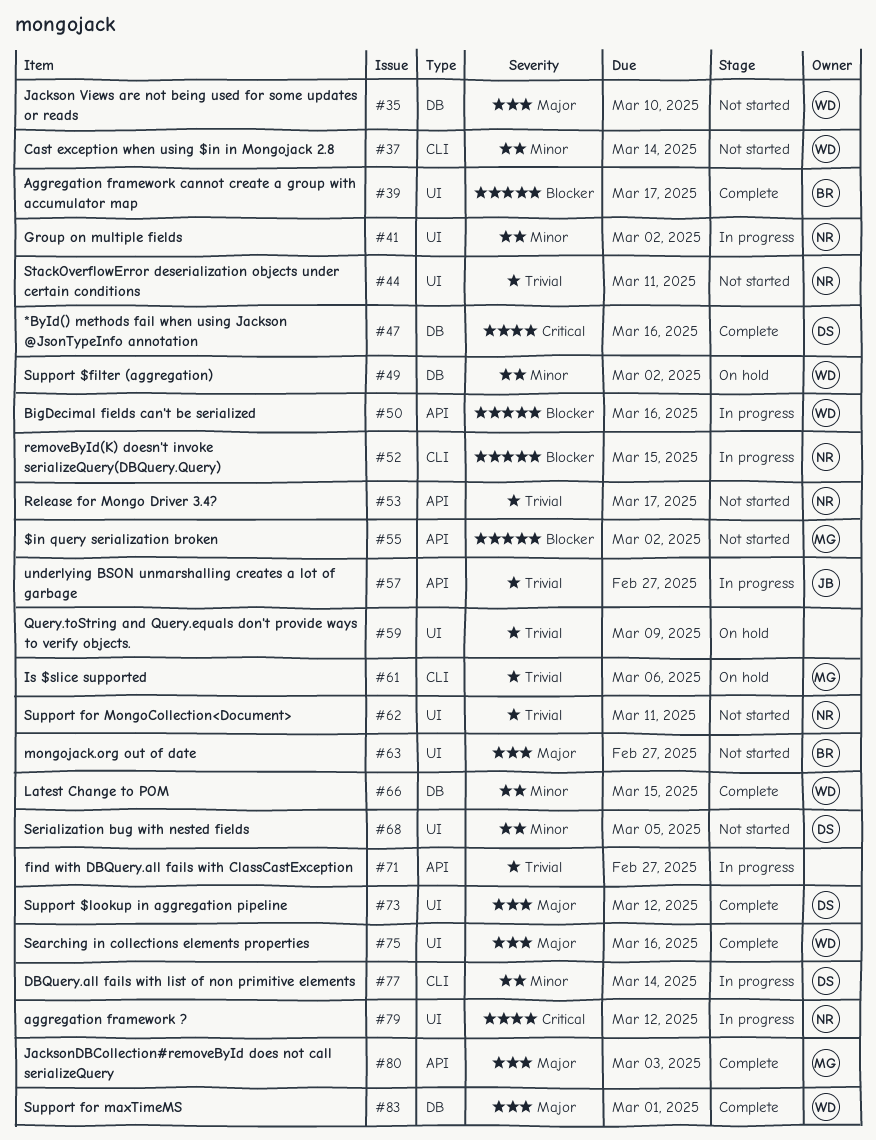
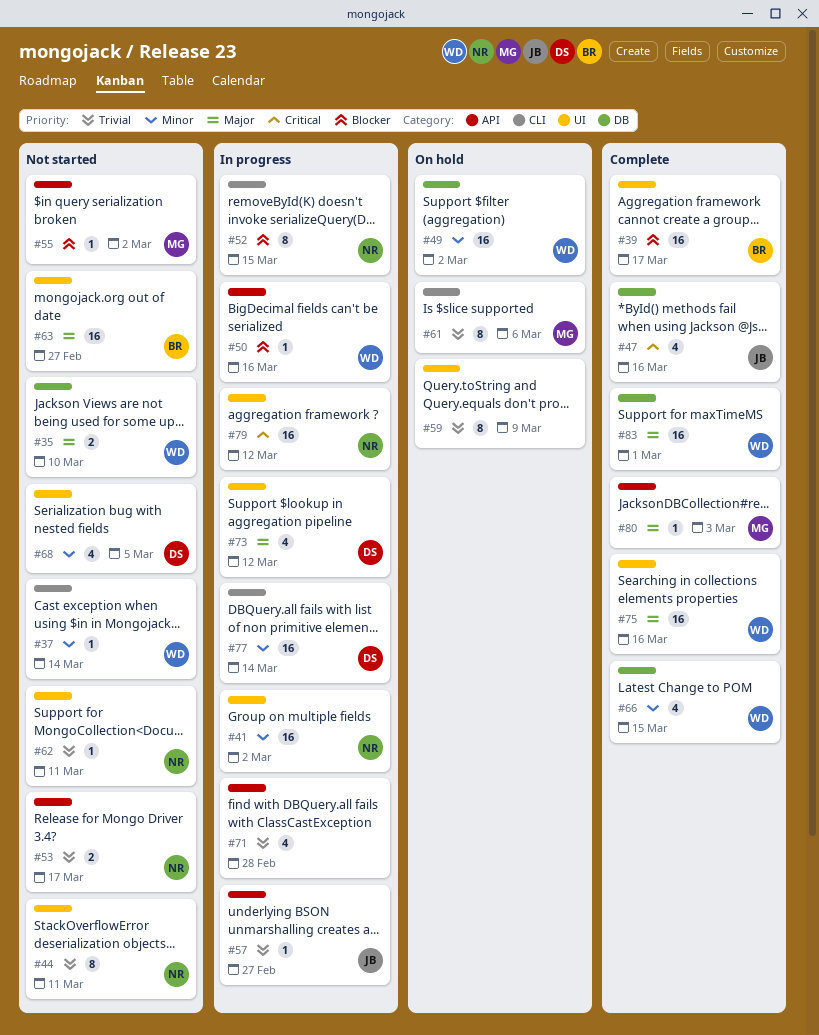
#47, owner: DS -> JB
#71, due: Feb 27 -> Feb 28
#73, status: Complete -> In progress

